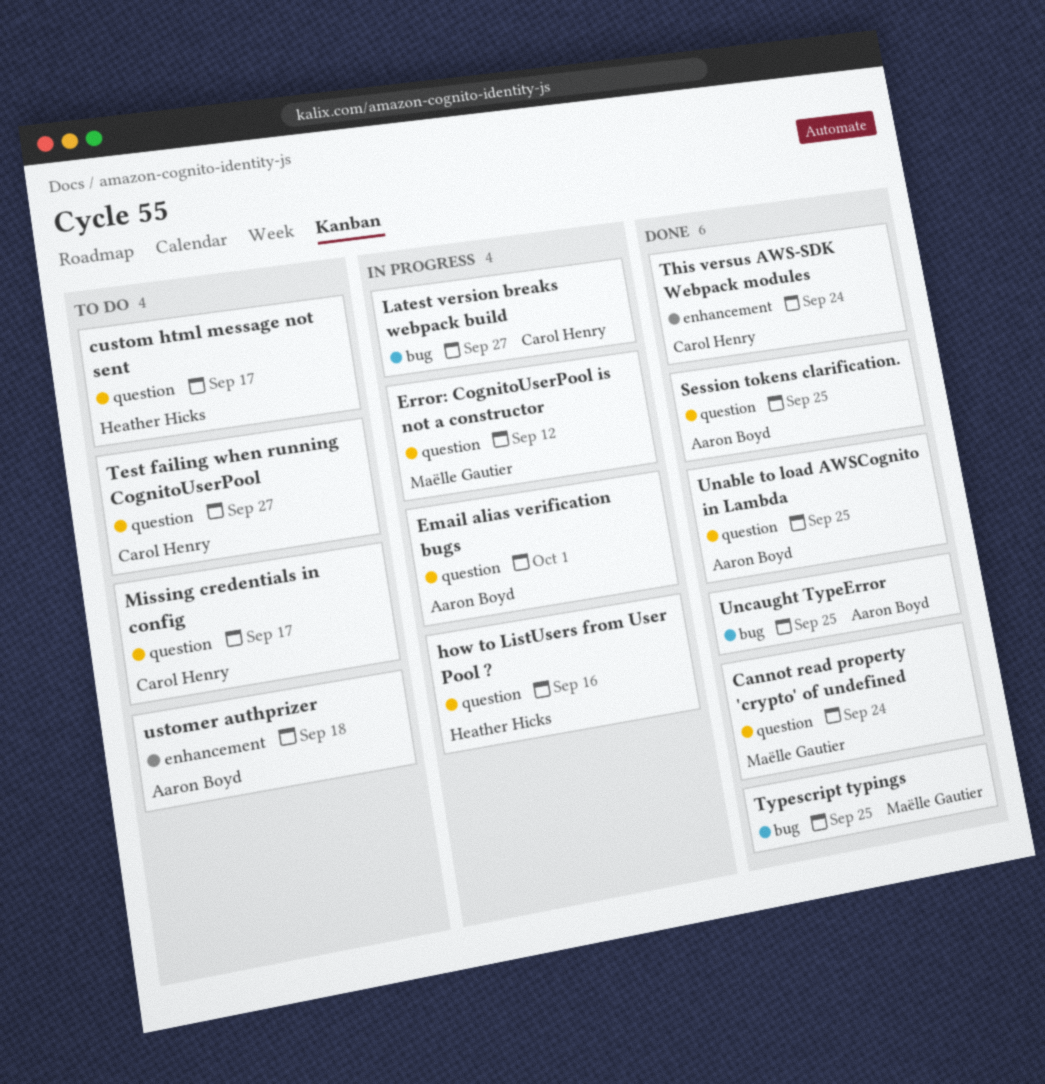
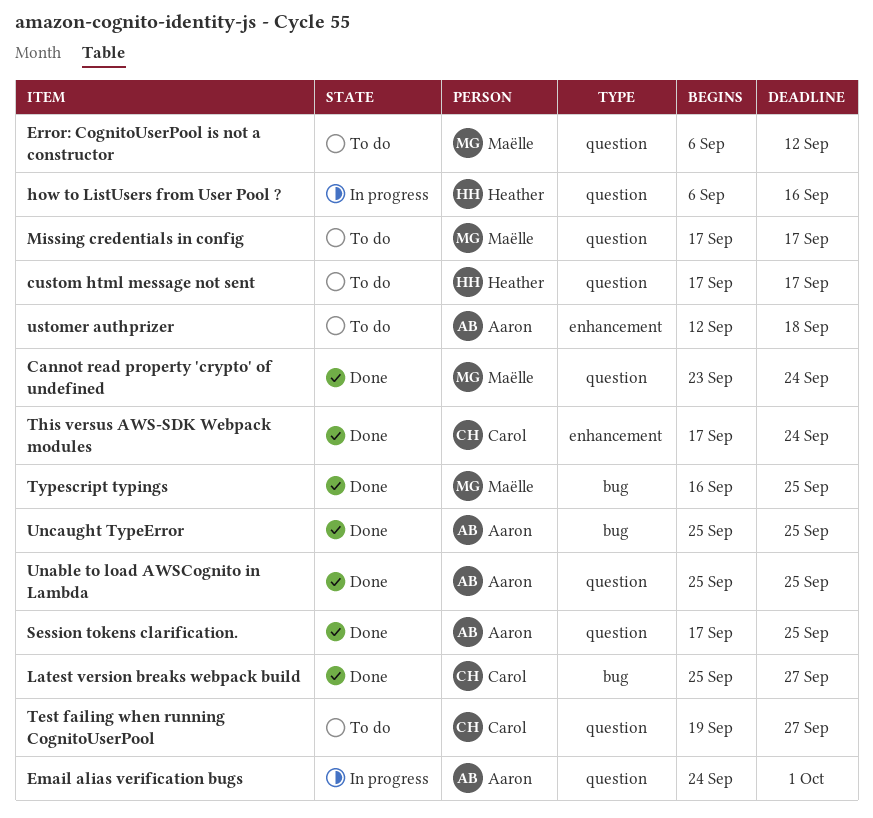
Error: CognitoUserPool is not a constructor, status: In progress -> To do
Latest version breaks webpack build, status: In progress -> Done
Missing credentials in config, owner: Carol Henry -> Maëlle Gautier

